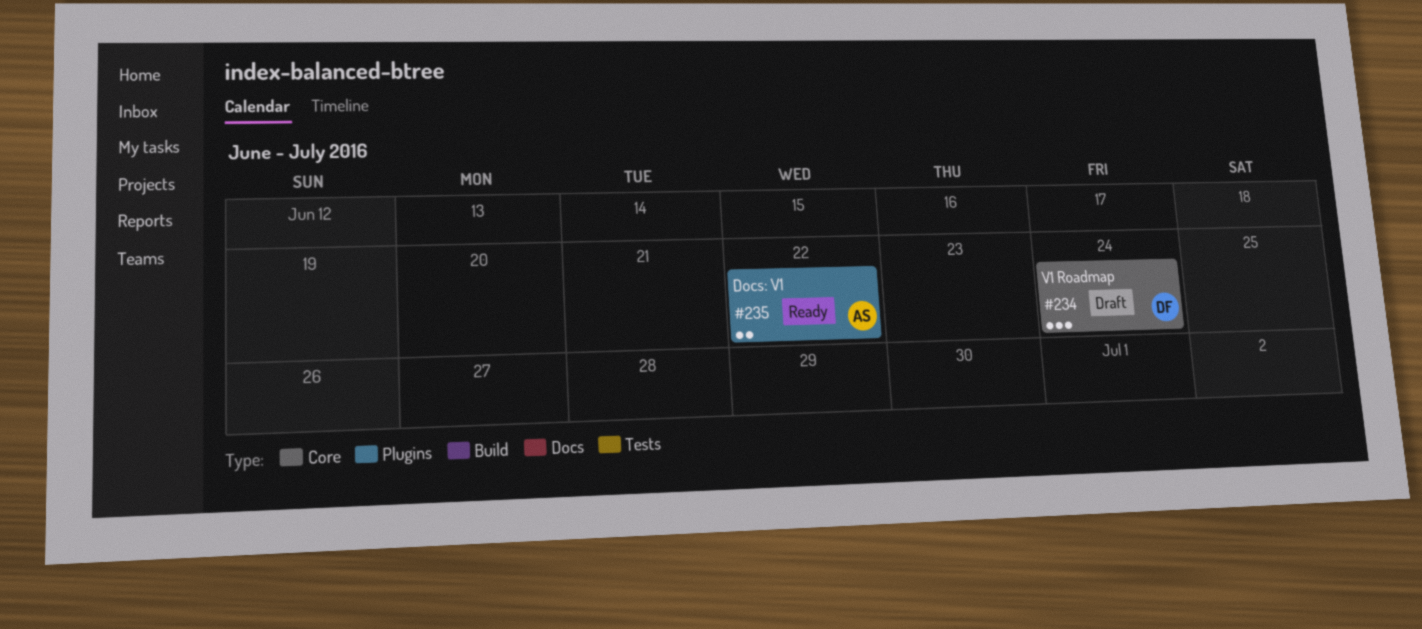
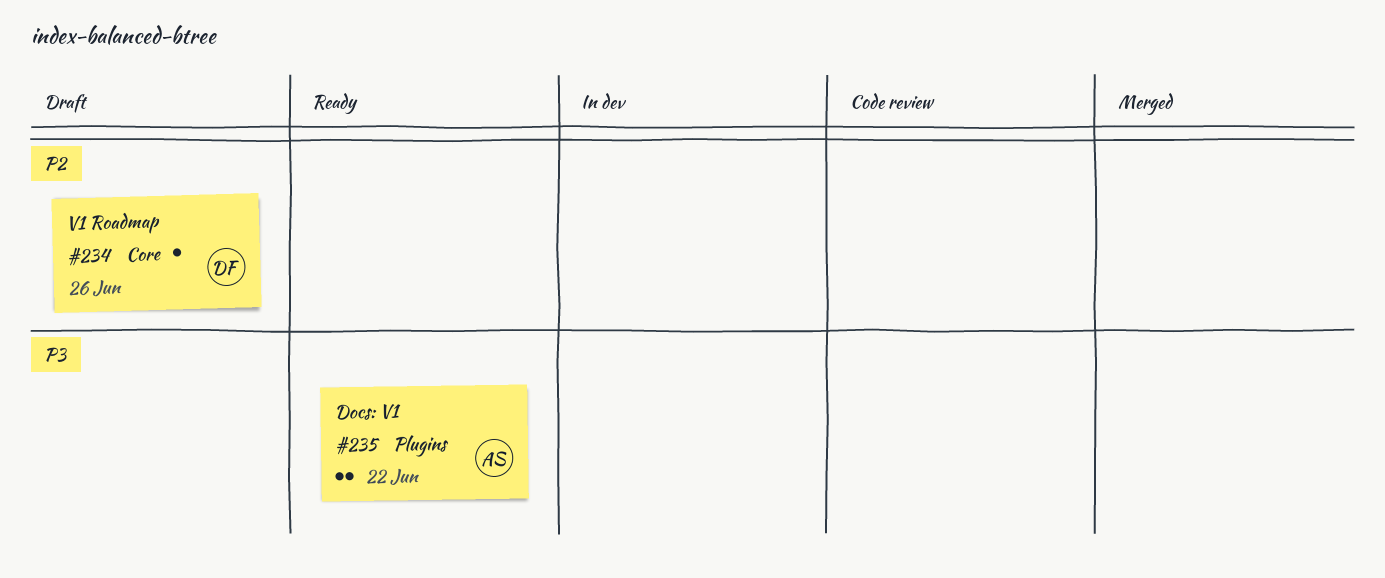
#234, estimate: 3 -> 1
#234, due: Jun 24 -> Jun 26

